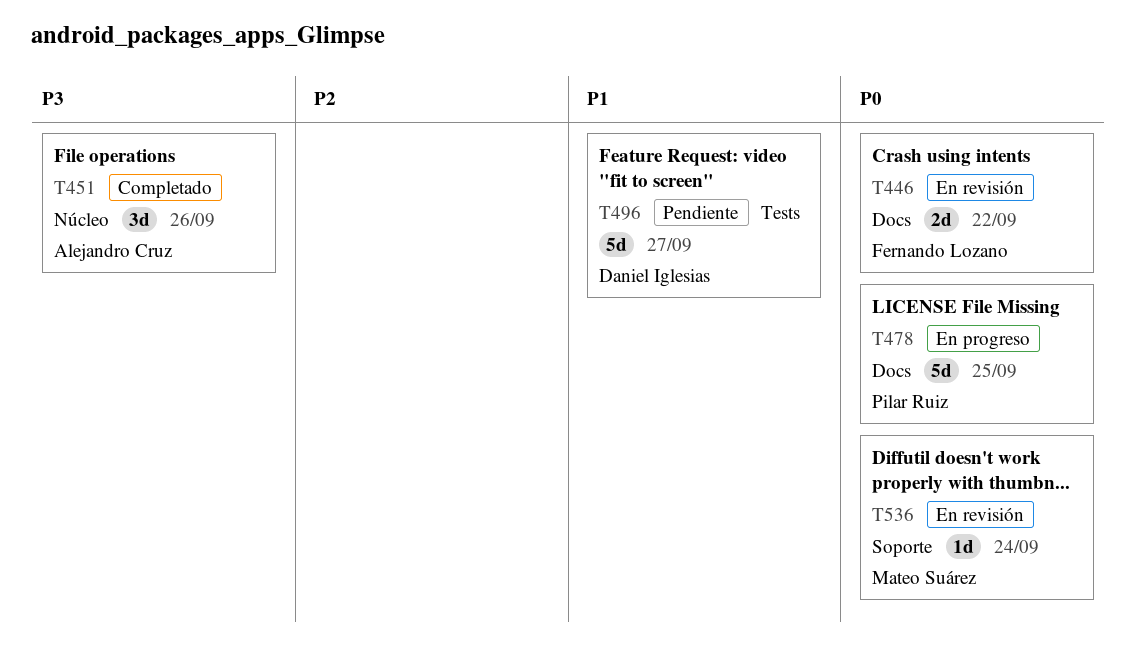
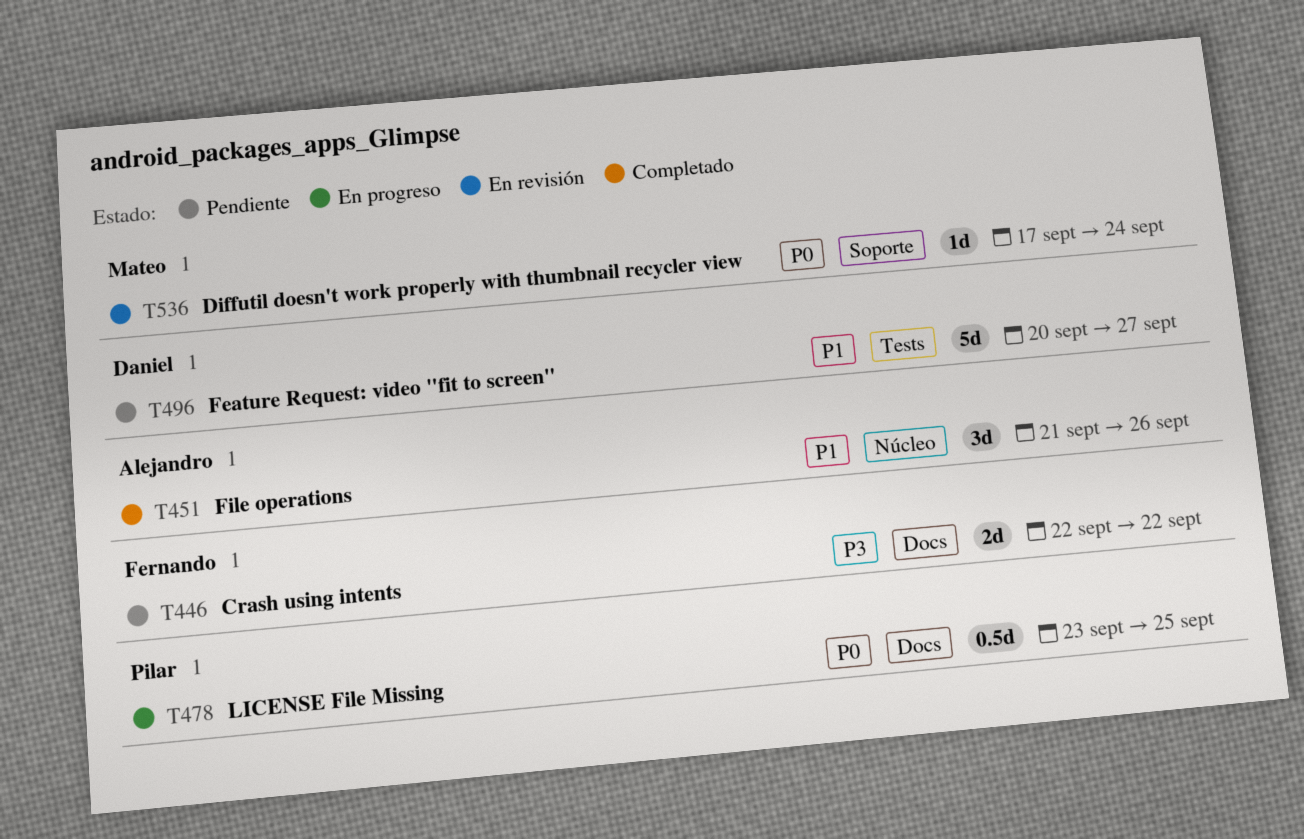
T446, status: En revisión -> Pendiente
T446, priority: P0 -> P3
T451, priority: P3 -> P1
T478, estimate: 5d -> 0.5d

